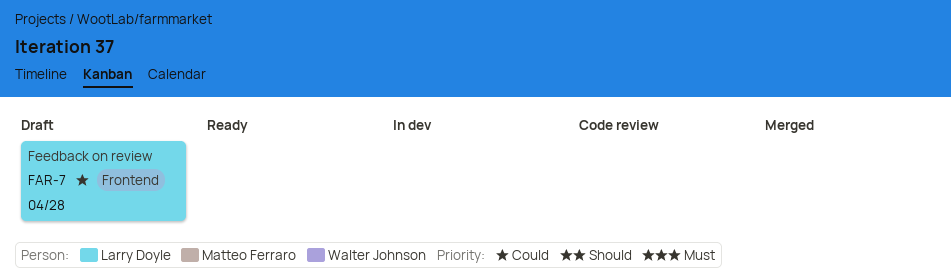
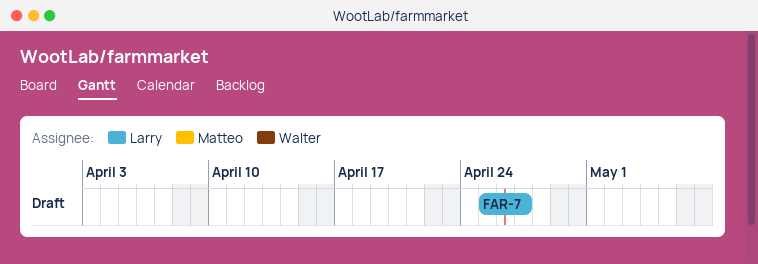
FAR-7, due: Apr 28 -> Apr 27

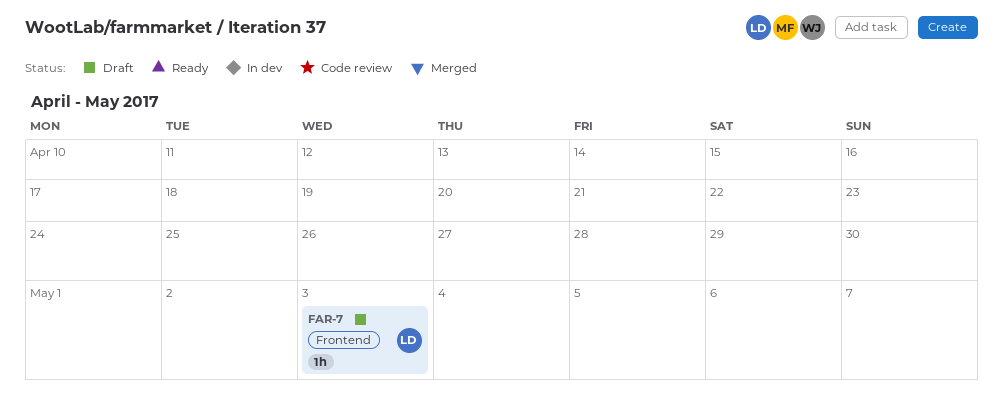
FAR-7, due: Apr 27 -> May 3

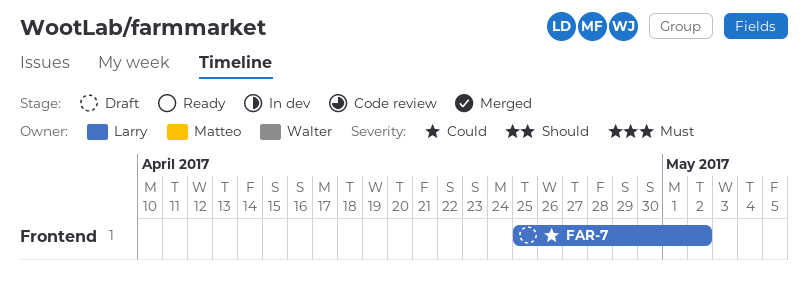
FAR-7, due: May 3 -> May 2

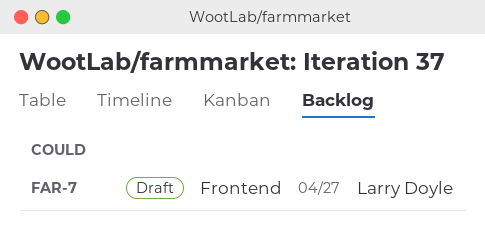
FAR-7, due: May 2 -> Apr 27

